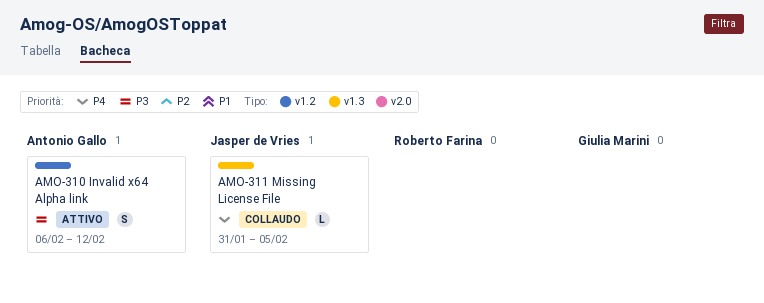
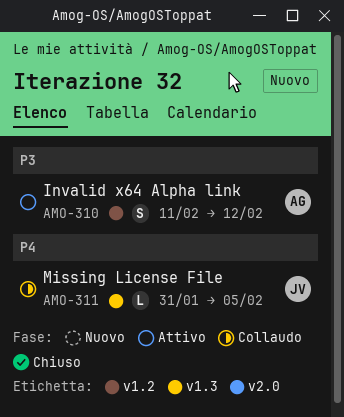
AMO-310, start: Feb 6 -> Feb 11

